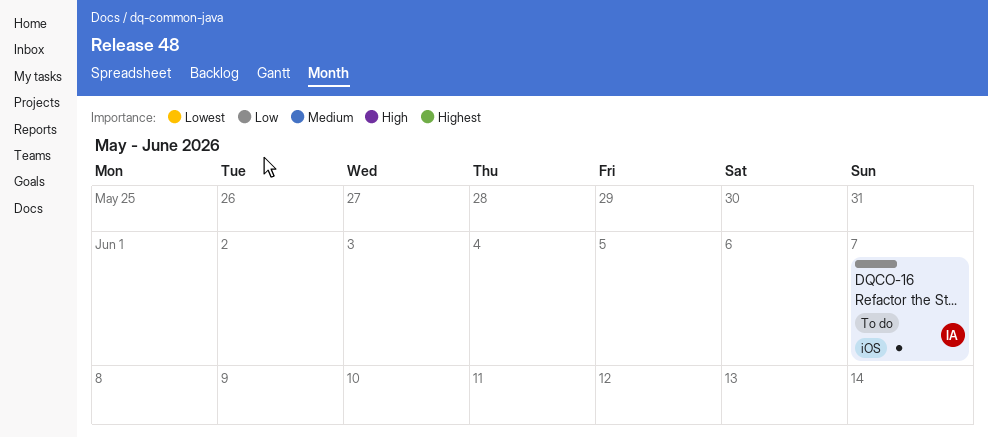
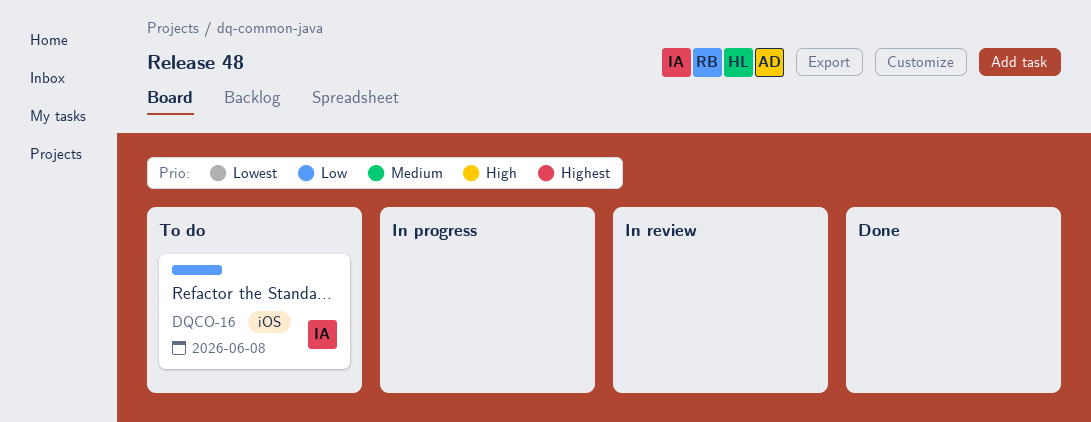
DQCO-16, due: Jun 7 -> Jun 8

